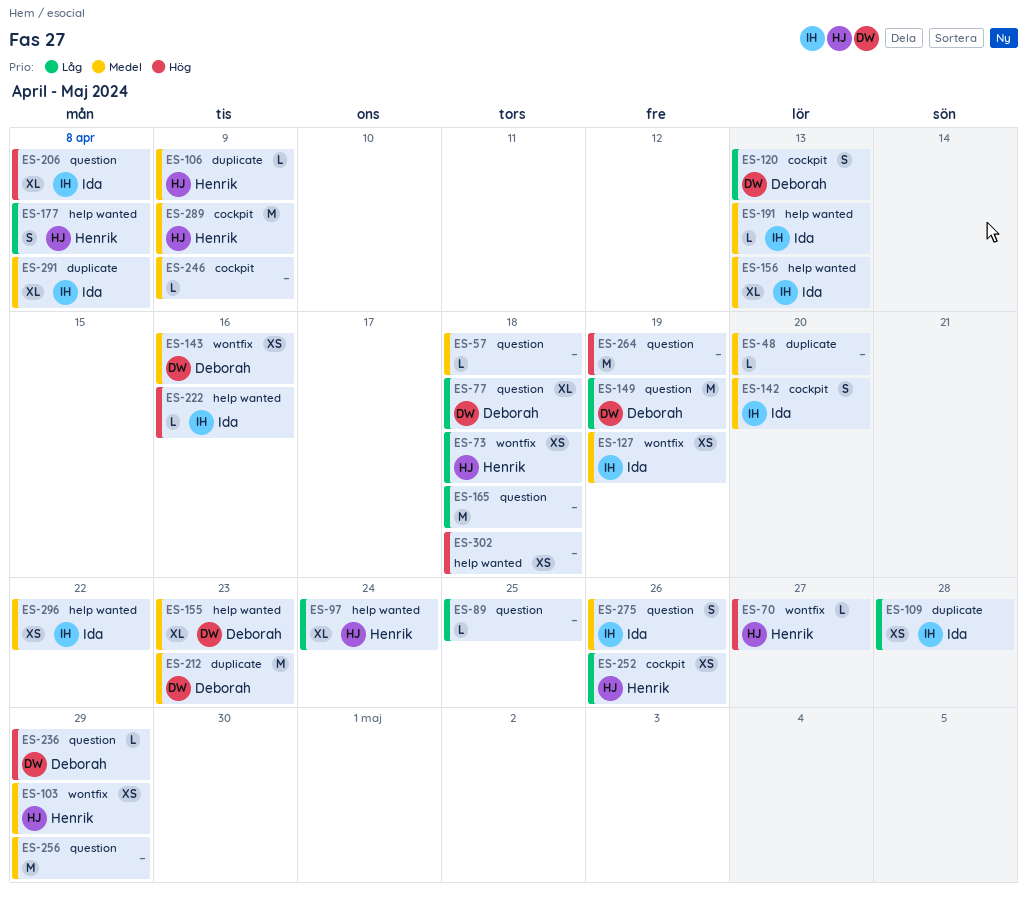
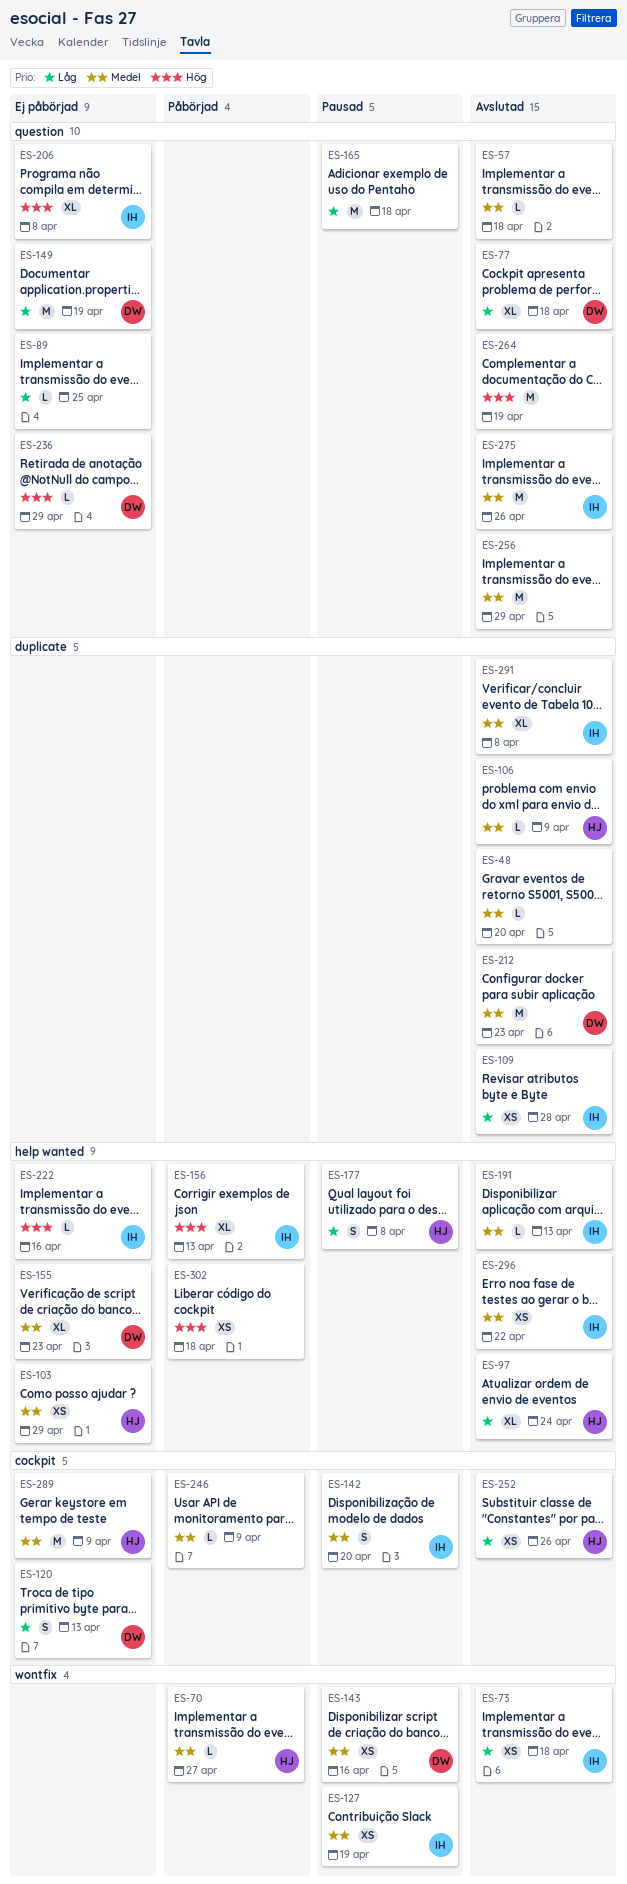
ES-70, priority: Hög -> Medel
ES-73, owner: Henrik -> Ida
ES-103, label: wontfix -> help wanted
ES-156, priority: Medel -> Hög
ES-275, estimate: S -> M

